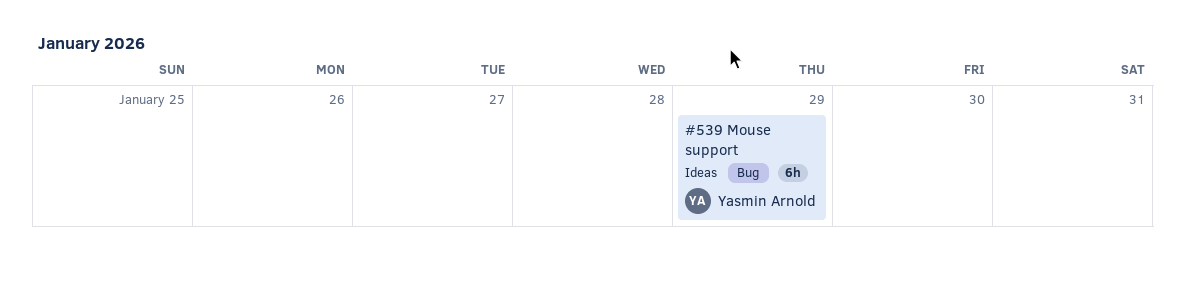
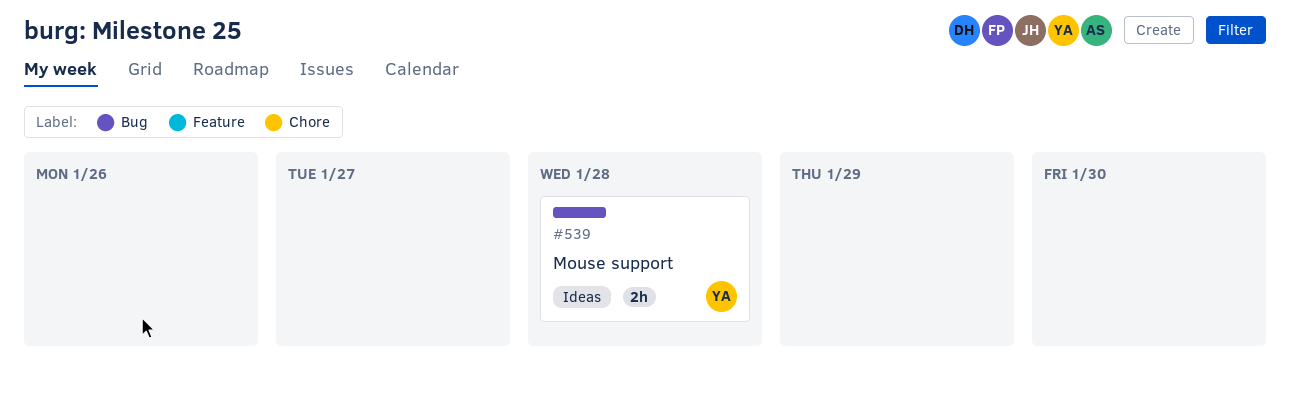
#539, estimate: 6h -> 2h
#539, due: Jan 29 -> Jan 28

